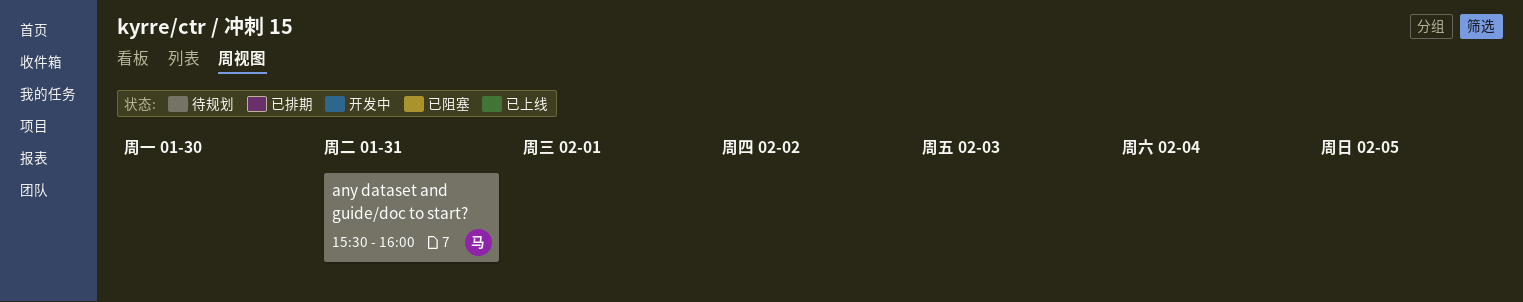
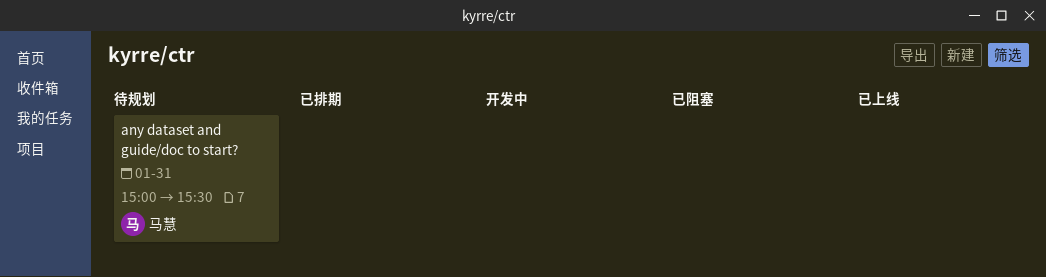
any dataset and guide/doc to start?, begins: 15:30 -> 15:00
any dataset and guide/doc to start?, ends: 16:00 -> 15:30

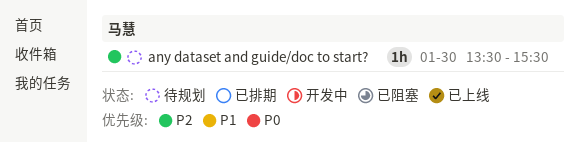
any dataset and guide/doc to start?, day: Jan 31 -> Jan 30
any dataset and guide/doc to start?, begins: 15:00 -> 13:30

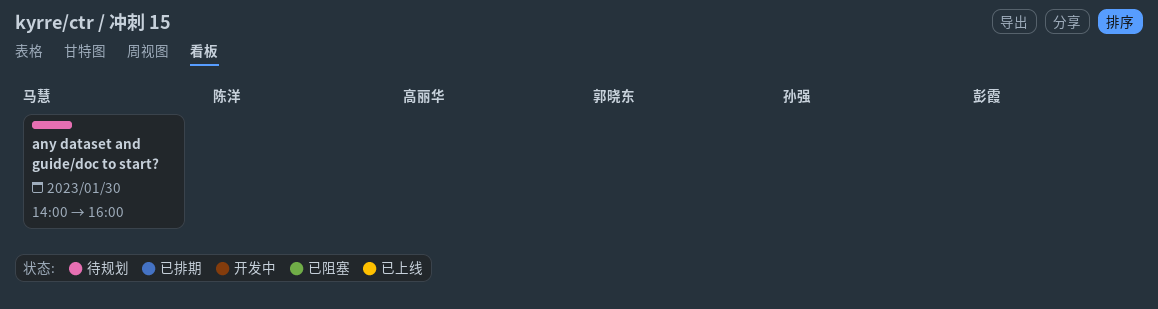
any dataset and guide/doc to start?, begins: 13:30 -> 14:00
any dataset and guide/doc to start?, ends: 15:30 -> 16:00

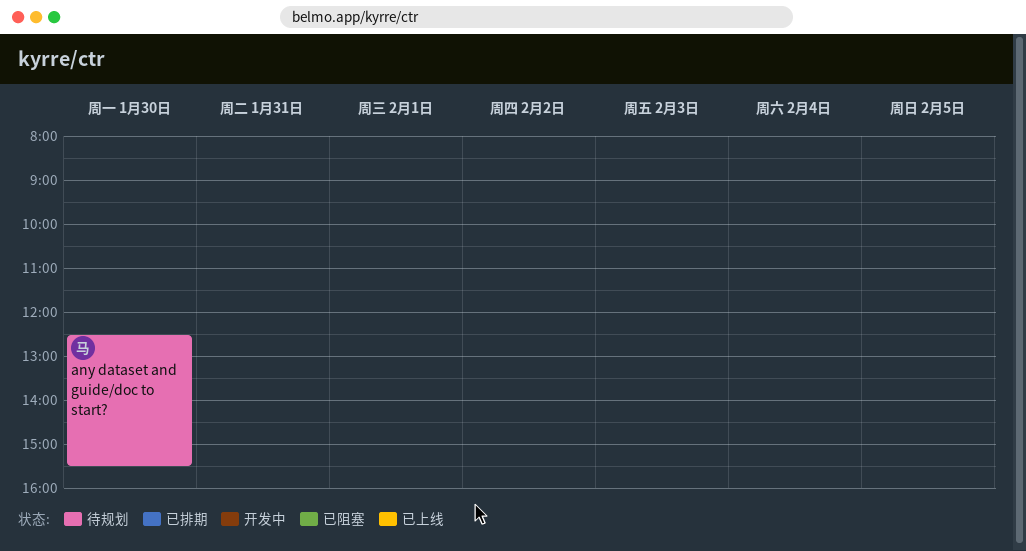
any dataset and guide/doc to start?, begins: 14:00 -> 12:30
any dataset and guide/doc to start?, ends: 16:00 -> 15:30

